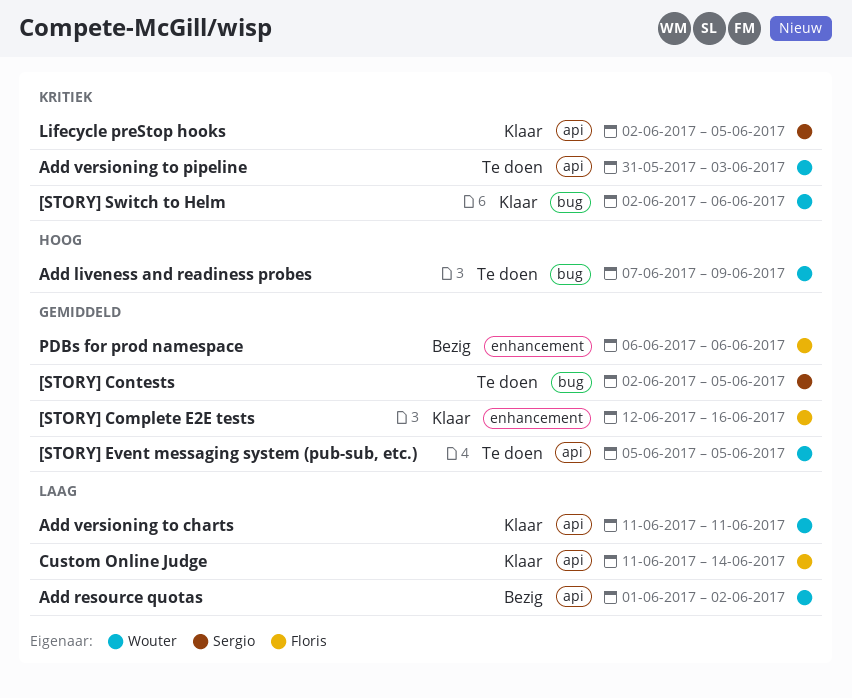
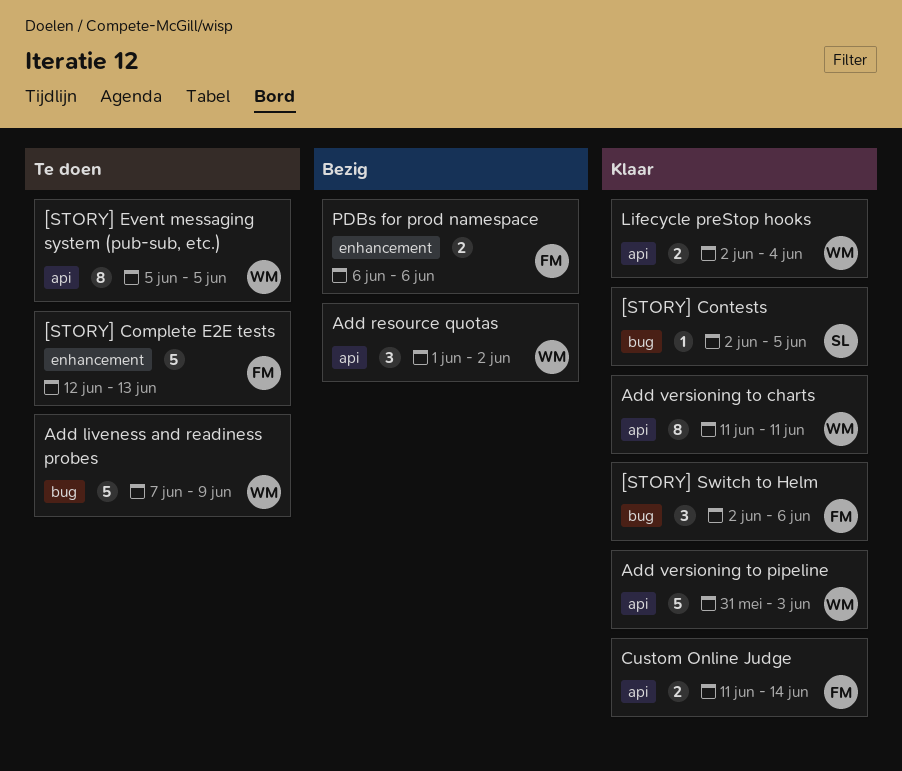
[STORY] Complete E2E tests, status: Klaar -> Te doen
[STORY] Complete E2E tests, due: Jun 16 -> Jun 13
[STORY] Contests, status: Te doen -> Klaar
[STORY] Switch to Helm, owner: Wouter -> Floris
Add versioning to pipeline, status: Te doen -> Klaar
Lifecycle preStop hooks, owner: Sergio -> Wouter
Lifecycle preStop hooks, due: Jun 5 -> Jun 4

